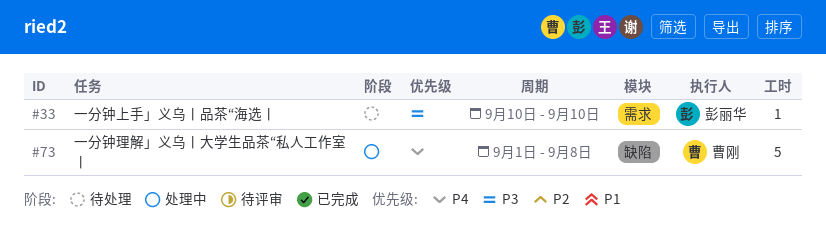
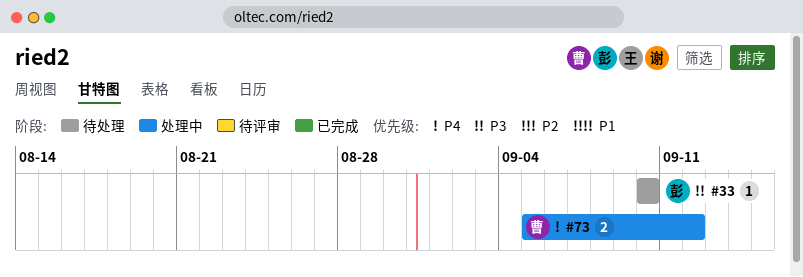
#73, estimate: 5 -> 2
#73, start: Sep 1 -> Sep 5
#73, due: Sep 8 -> Sep 12

